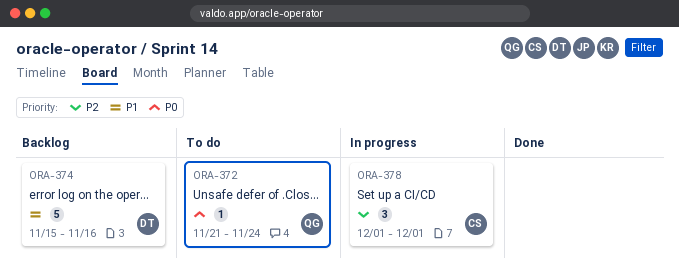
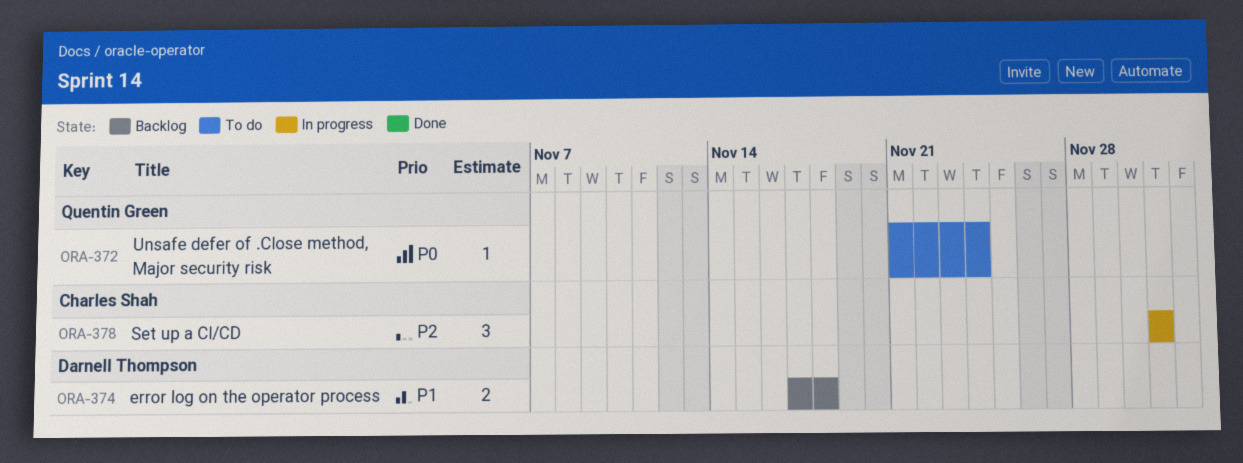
ORA-374, estimate: 5 -> 2
ORA-374, start: Nov 15 -> Nov 17
ORA-374, due: Nov 16 -> Nov 18

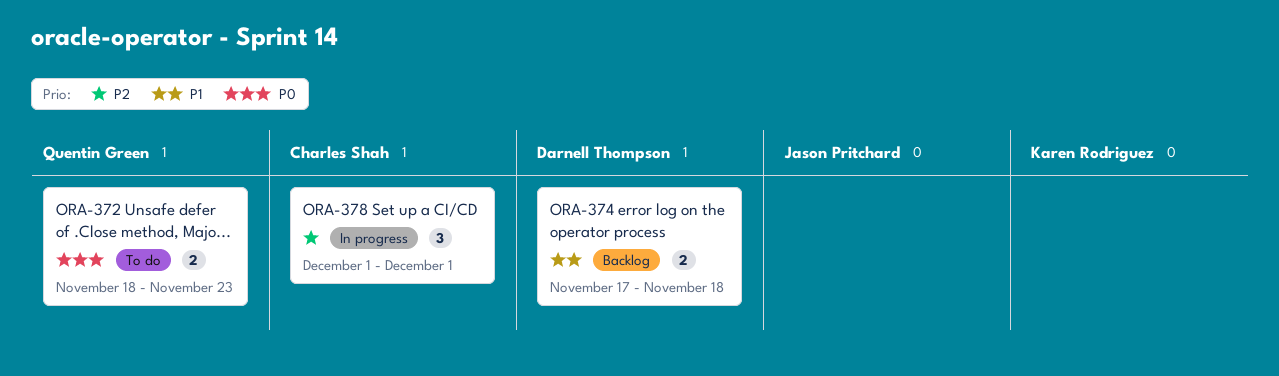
ORA-372, estimate: 1 -> 2
ORA-372, start: Nov 21 -> Nov 18
ORA-372, due: Nov 24 -> Nov 23

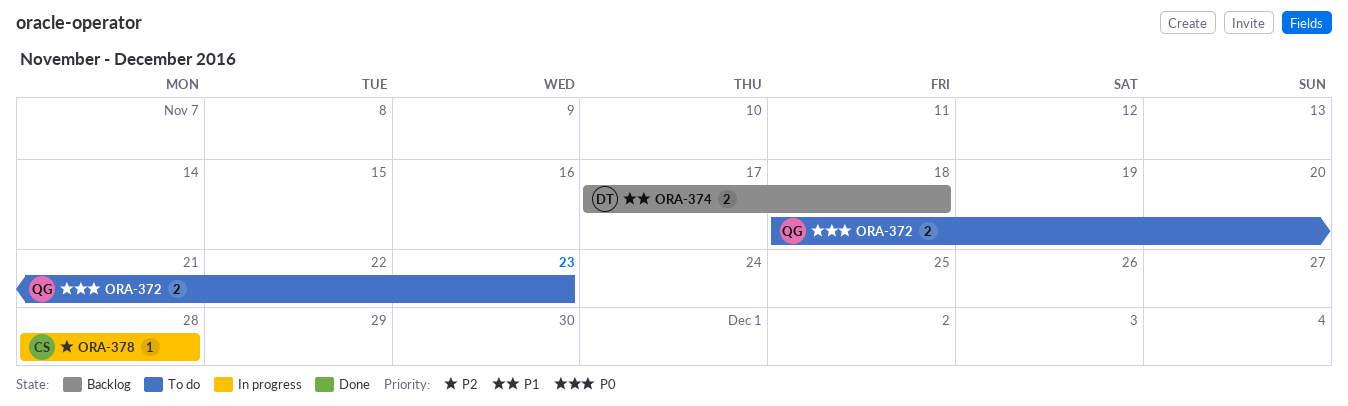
ORA-378, estimate: 3 -> 1
ORA-378, start: Dec 1 -> Nov 28
ORA-378, due: Dec 1 -> Nov 28

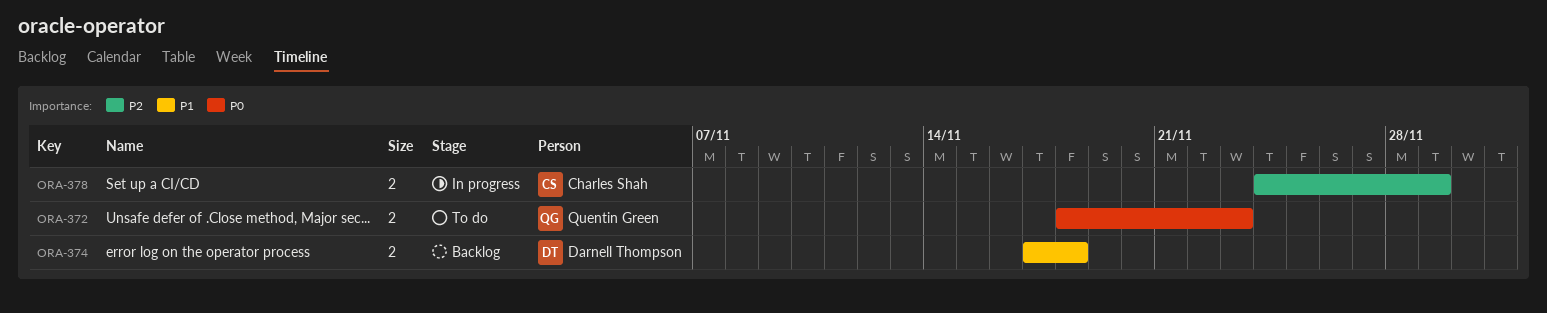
ORA-378, estimate: 1 -> 2
ORA-378, start: Nov 28 -> Nov 24
ORA-378, due: Nov 28 -> Nov 29

